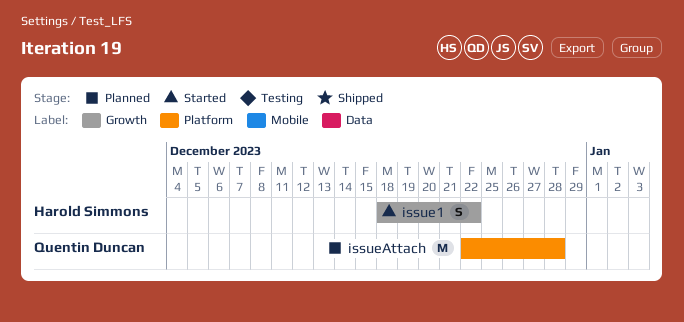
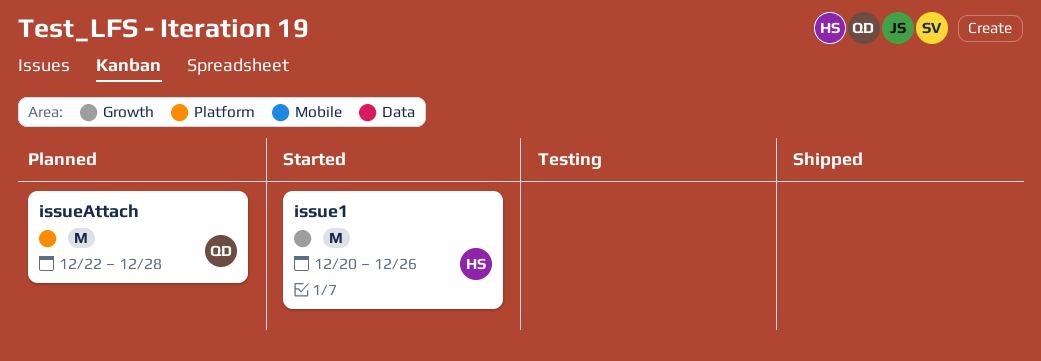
issue1, estimate: S -> M
issue1, start: Dec 18 -> Dec 20
issue1, due: Dec 22 -> Dec 26

